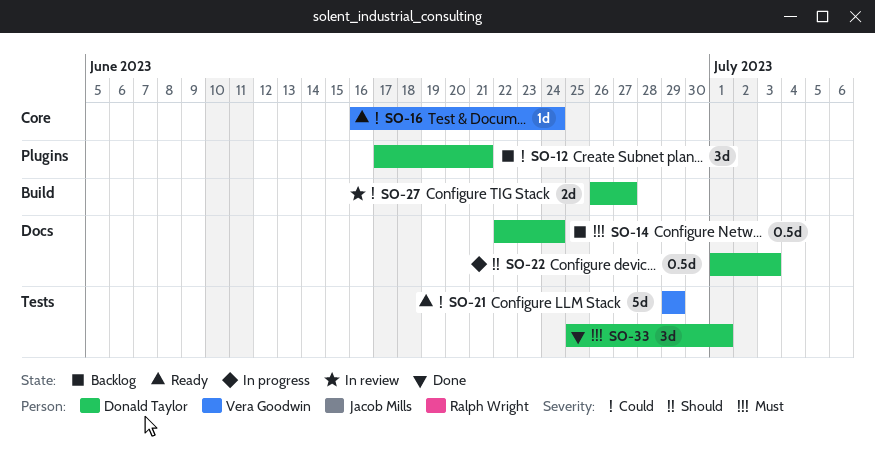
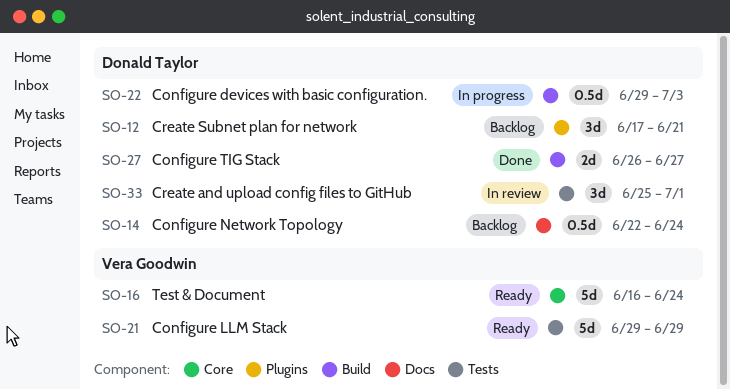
SO-16, estimate: 1d -> 5d
SO-22, label: Docs -> Build
SO-22, start: Jul 1 -> Jun 29
SO-27, status: In review -> Done
SO-33, status: Done -> In review

